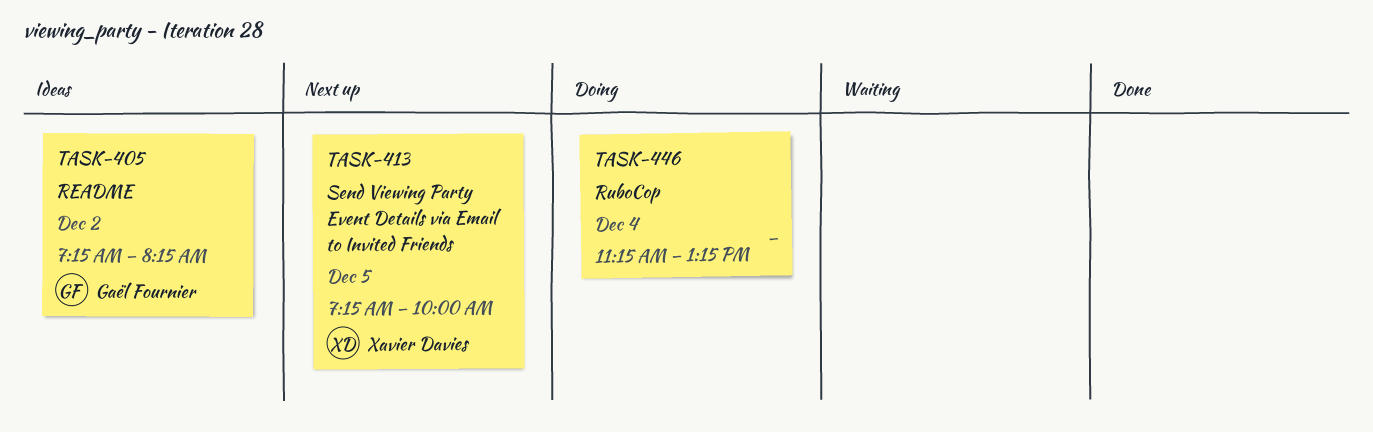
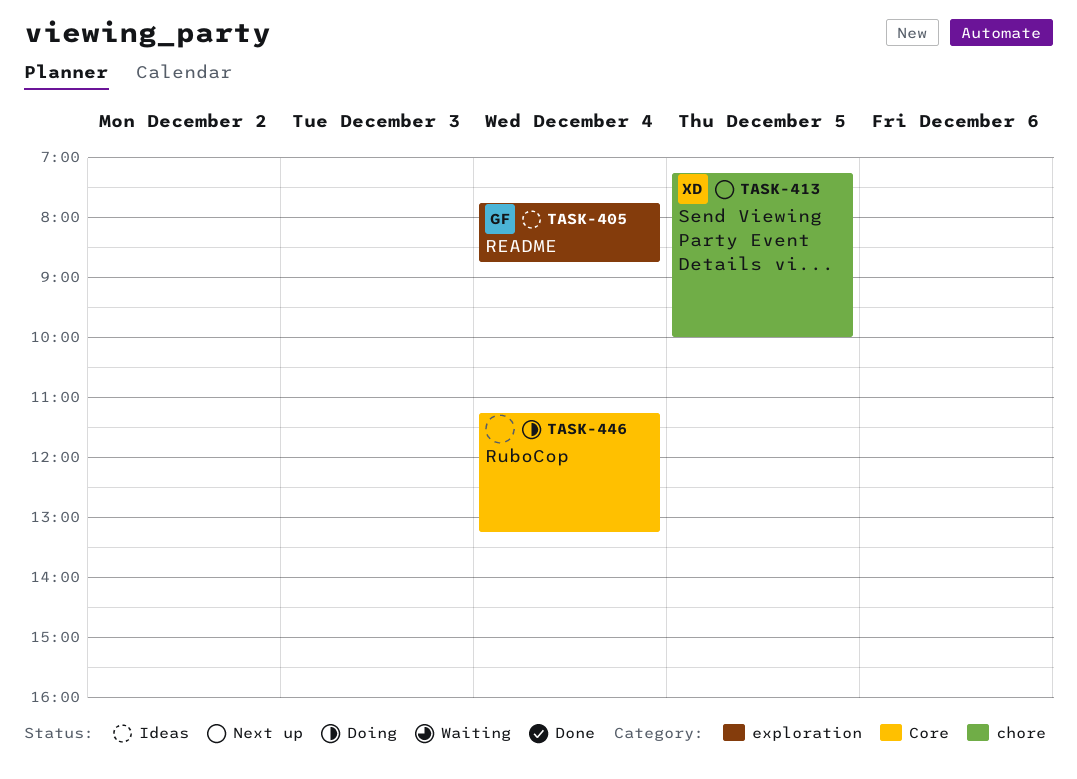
TASK-405, day: Dec 2 -> Dec 4
TASK-405, begins: 07:15 -> 07:45
TASK-405, ends: 08:15 -> 08:45

